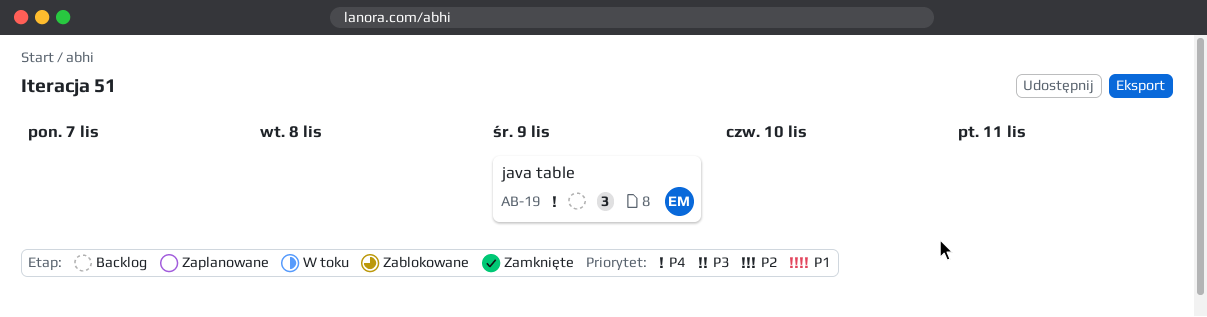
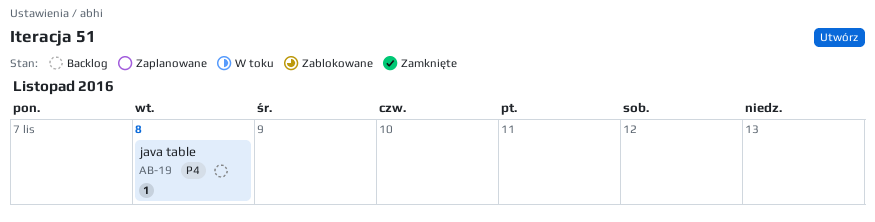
AB-19, estimate: 3 -> 1
AB-19, due: Nov 9 -> Nov 8

